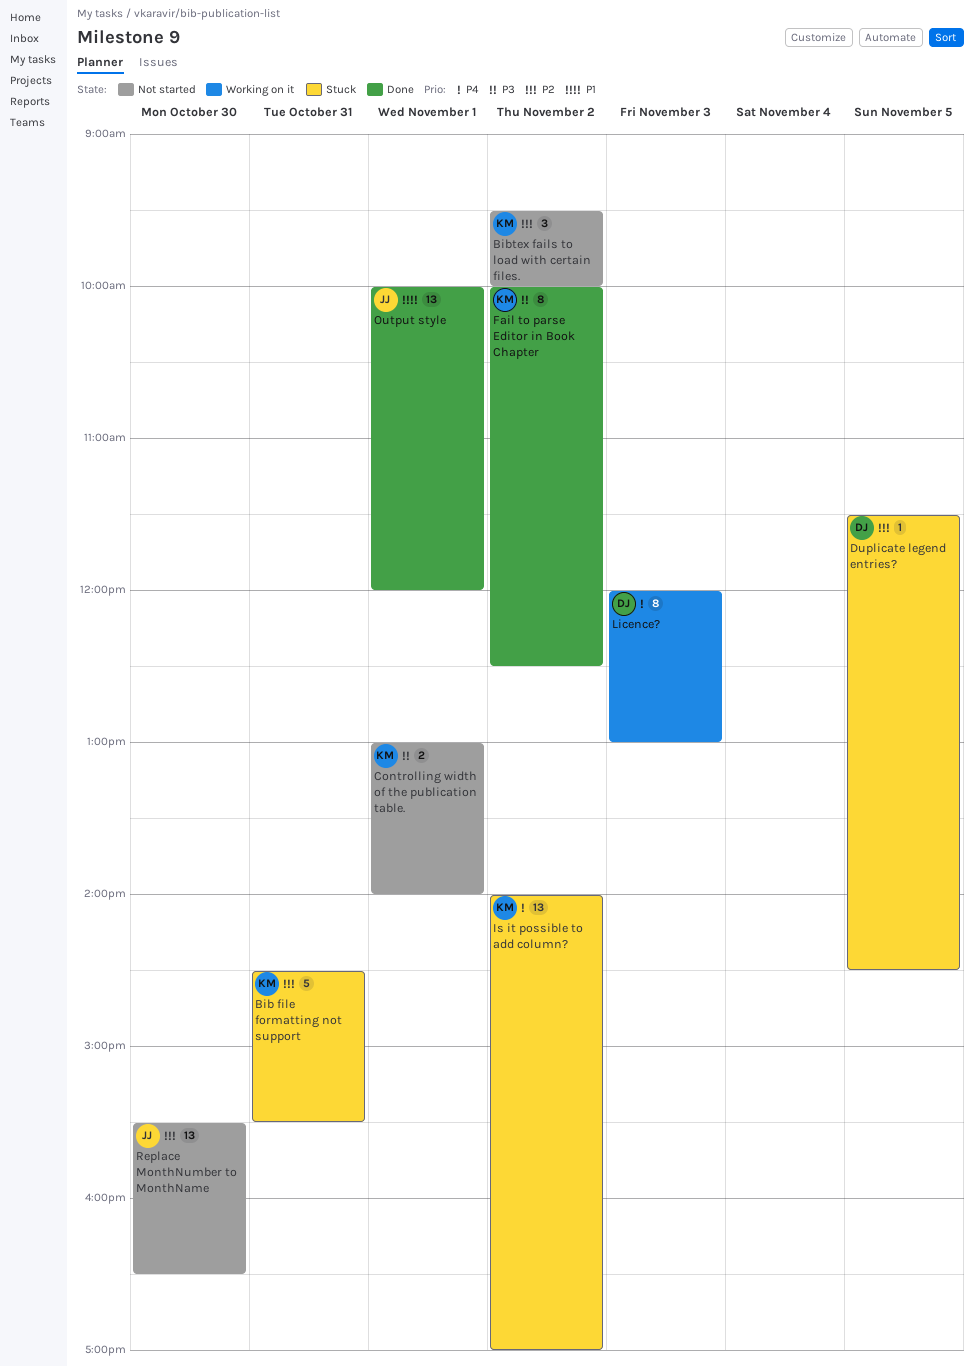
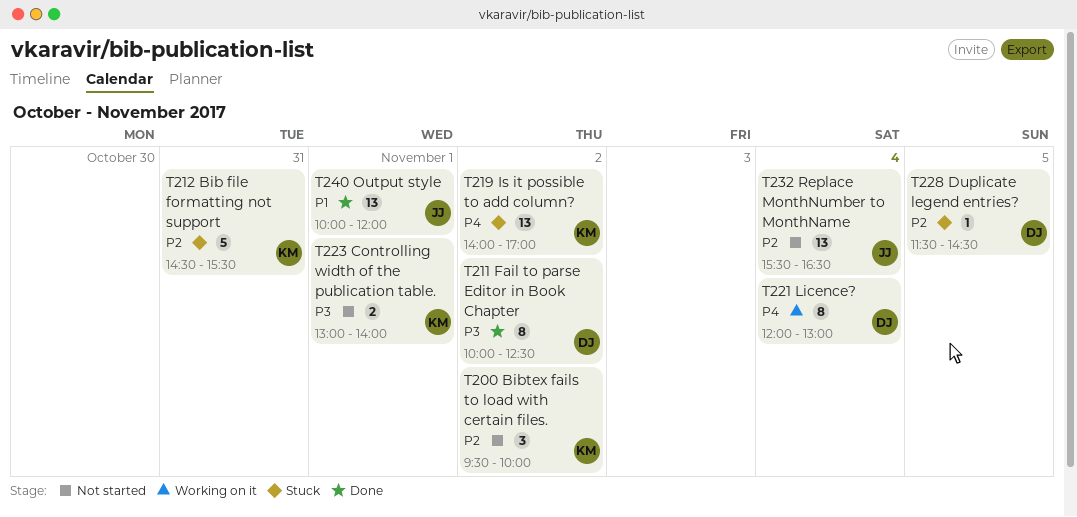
Fail to parse Editor in Book Chapter, owner: KM -> DJ
Licence?, day: Nov 3 -> Nov 4
Replace MonthNumber to MonthName, day: Oct 30 -> Nov 4

